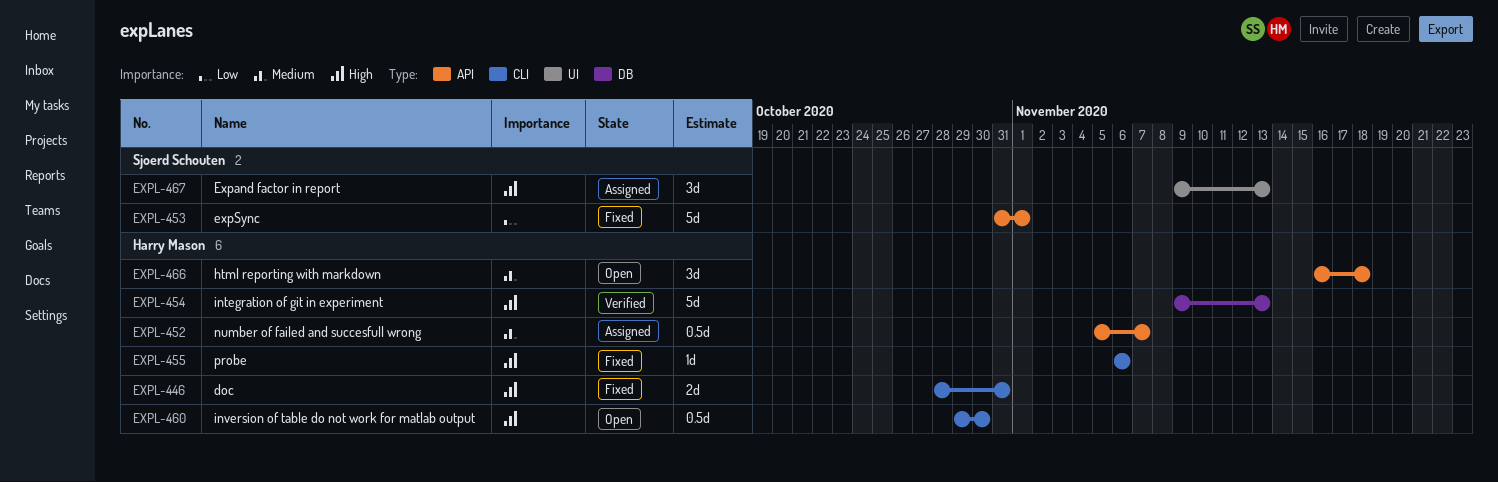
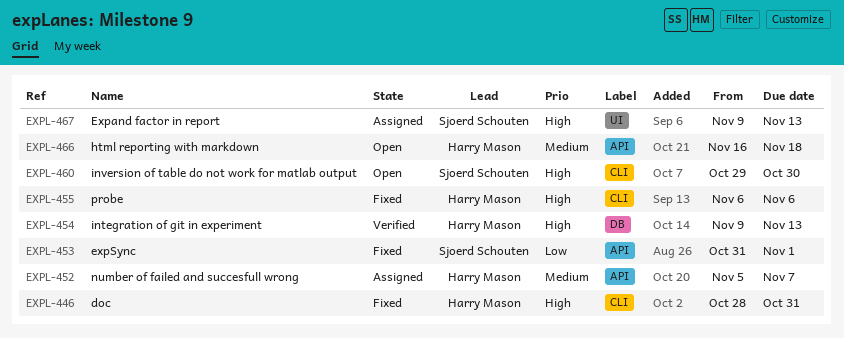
EXPL-460, owner: Harry Mason -> Sjoerd Schouten

